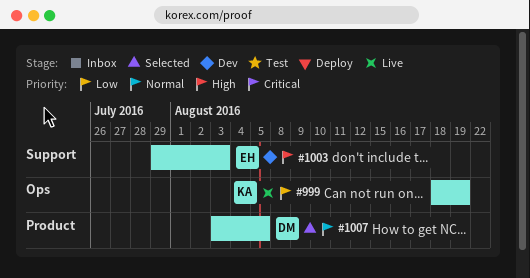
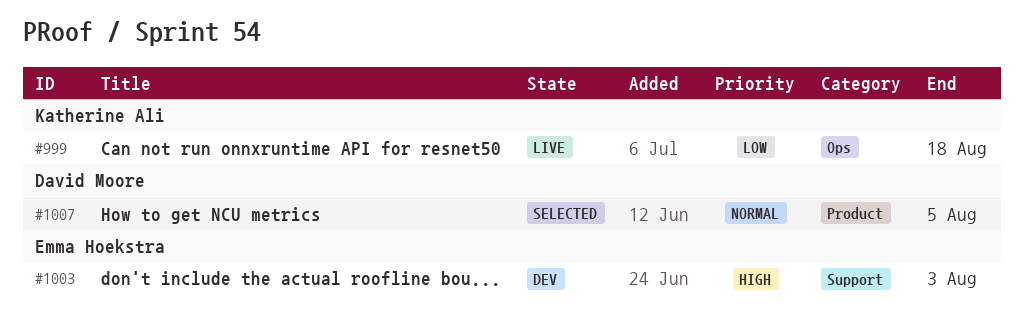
#999, due: Aug 19 -> Aug 18

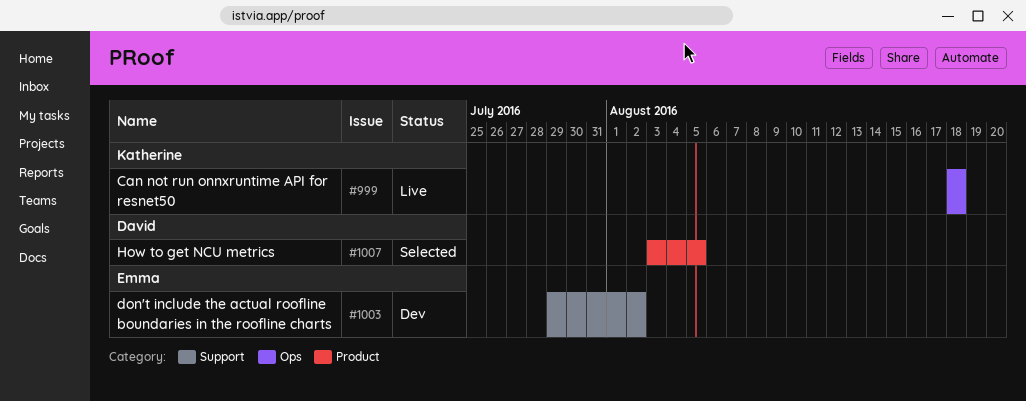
#1003, due: Aug 3 -> Aug 2

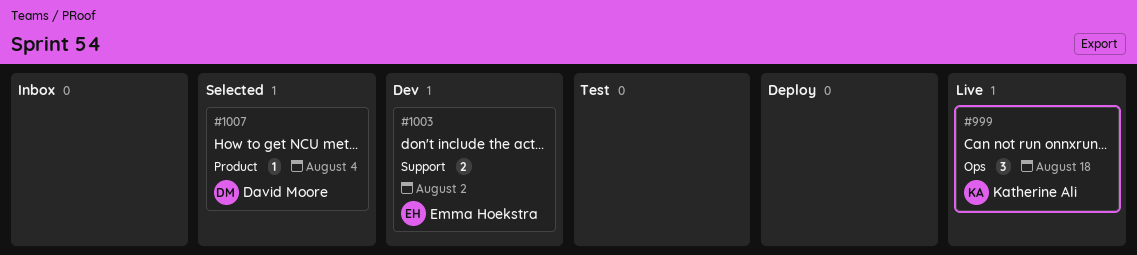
#1007, due: Aug 5 -> Aug 4

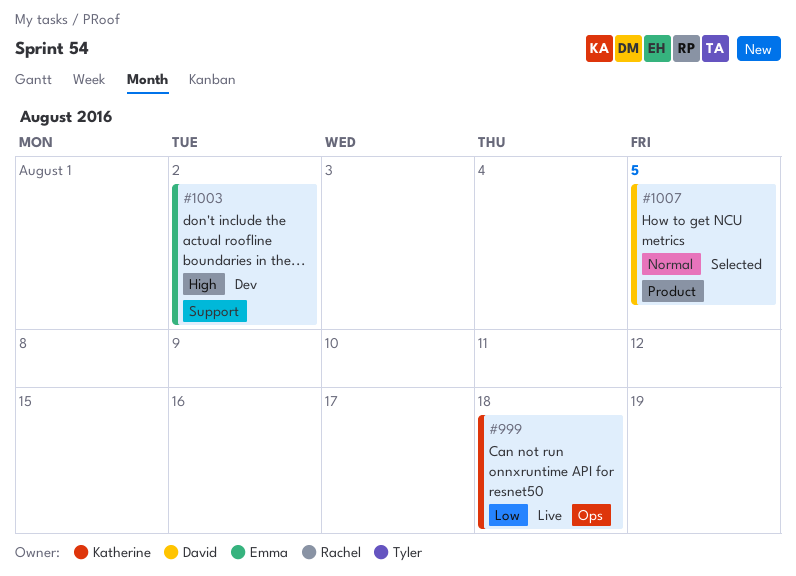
#1007, due: Aug 4 -> Aug 5

